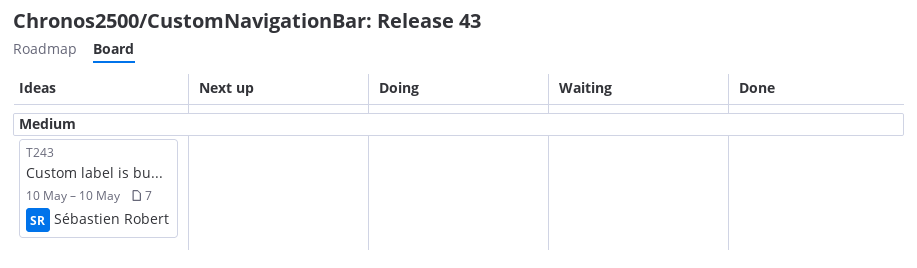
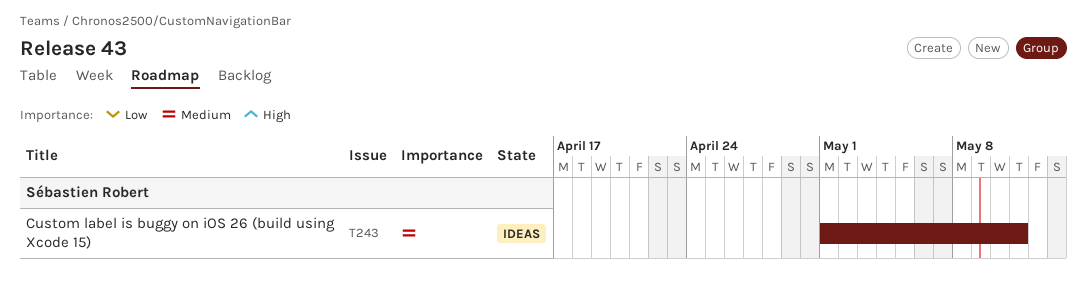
T243, start: May 10 -> May 1
T243, due: May 10 -> May 11

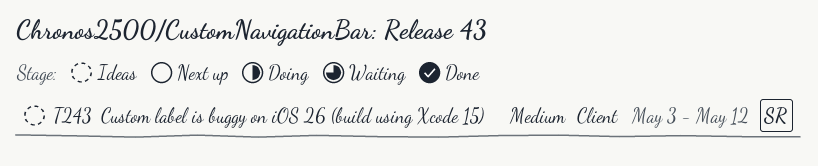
T243, start: May 1 -> May 3
T243, due: May 11 -> May 12

